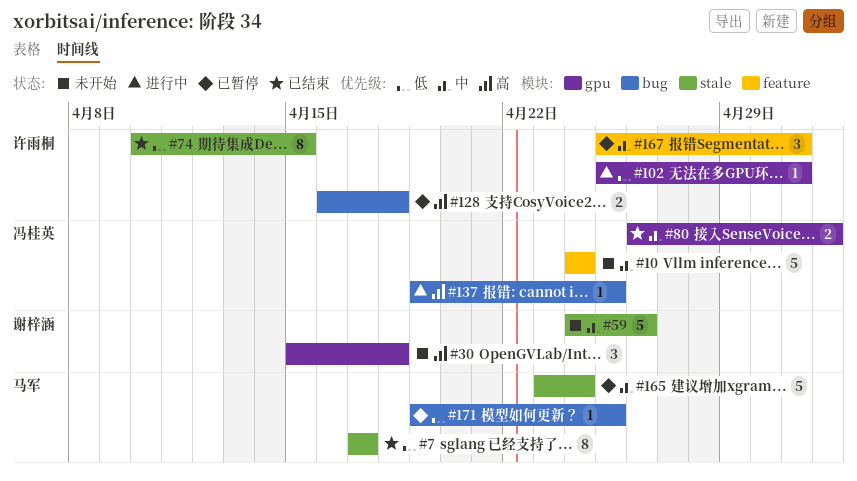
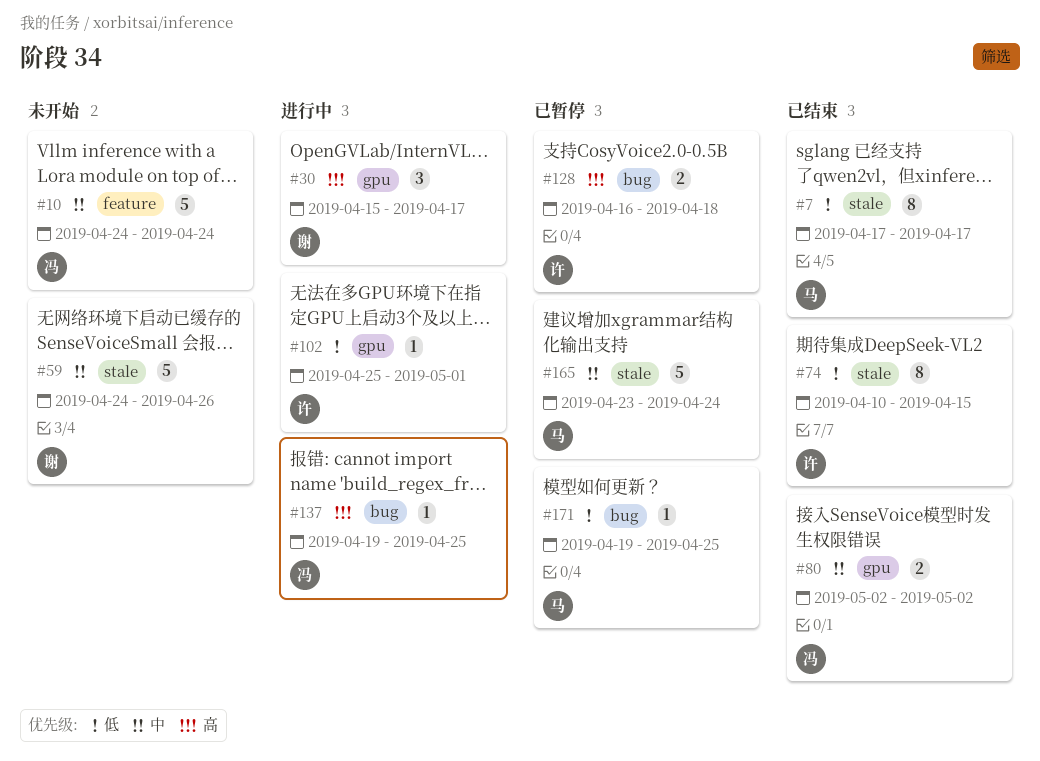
#30, status: 未开始 -> 进行中
#30, due: Apr 18 -> Apr 17
#80, start: Apr 26 -> May 2
#167: present -> none

